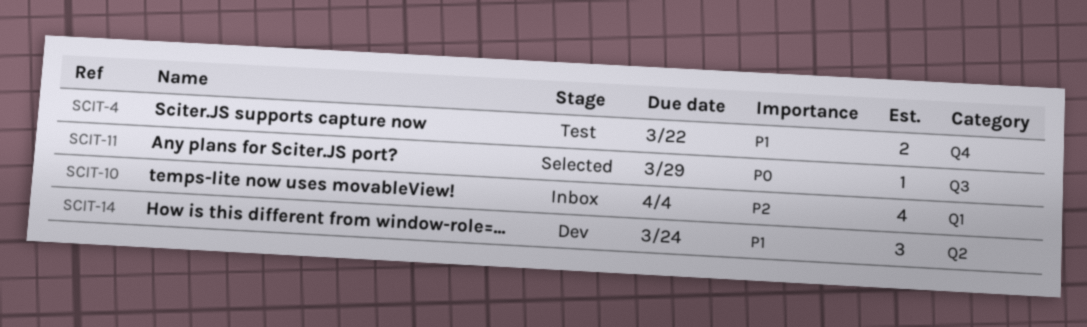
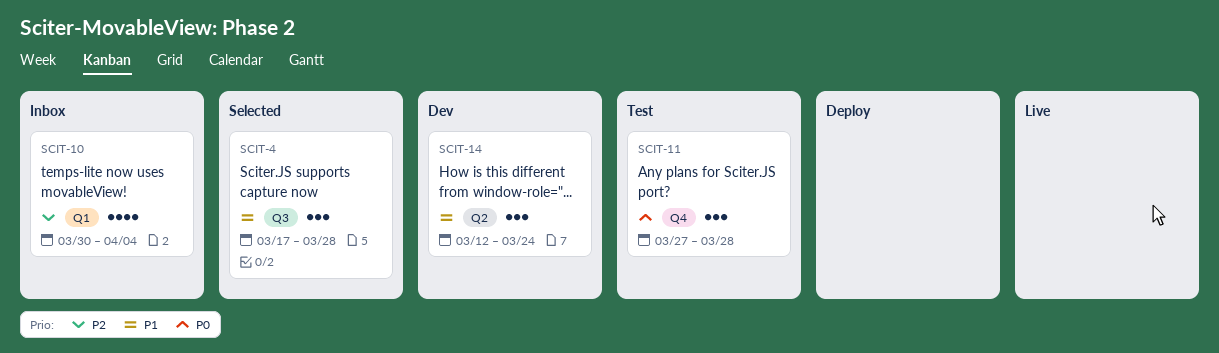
SCIT-4, status: Test -> Selected
SCIT-4, label: Q4 -> Q3
SCIT-4, estimate: 2 -> 3
SCIT-4, due: Mar 22 -> Mar 28
SCIT-11, status: Selected -> Test
SCIT-11, label: Q3 -> Q4
SCIT-11, estimate: 1 -> 3
SCIT-11, due: Mar 29 -> Mar 28

